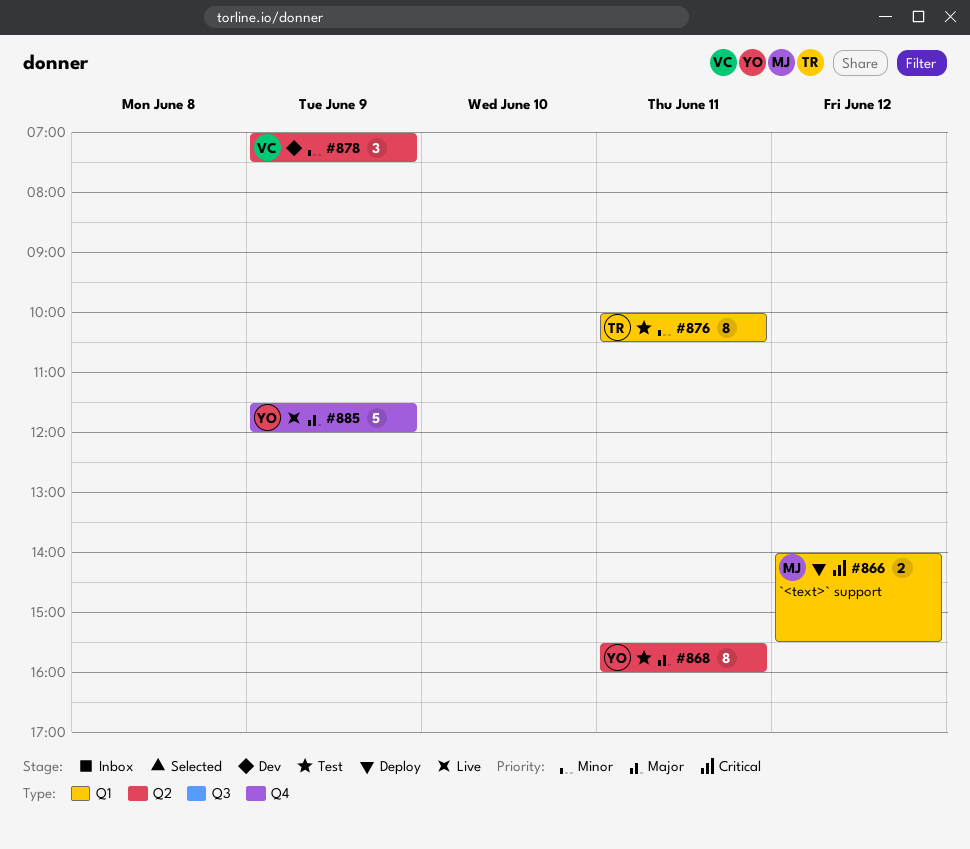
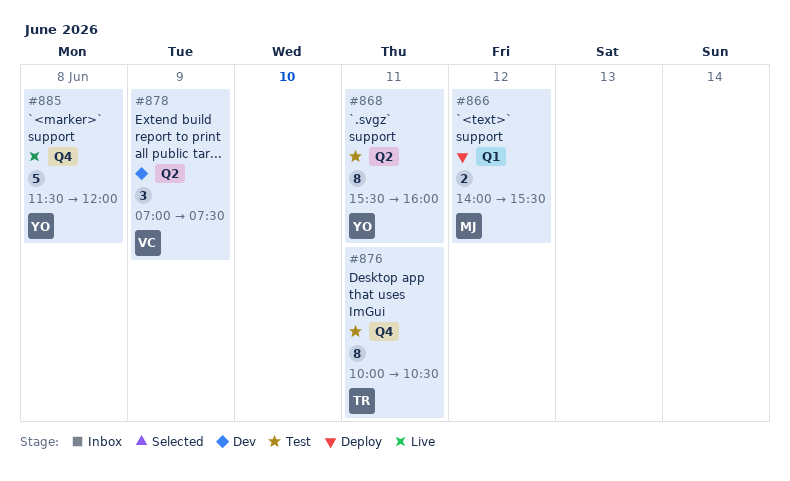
#876, label: Q1 -> Q4
#885, day: Jun 9 -> Jun 8

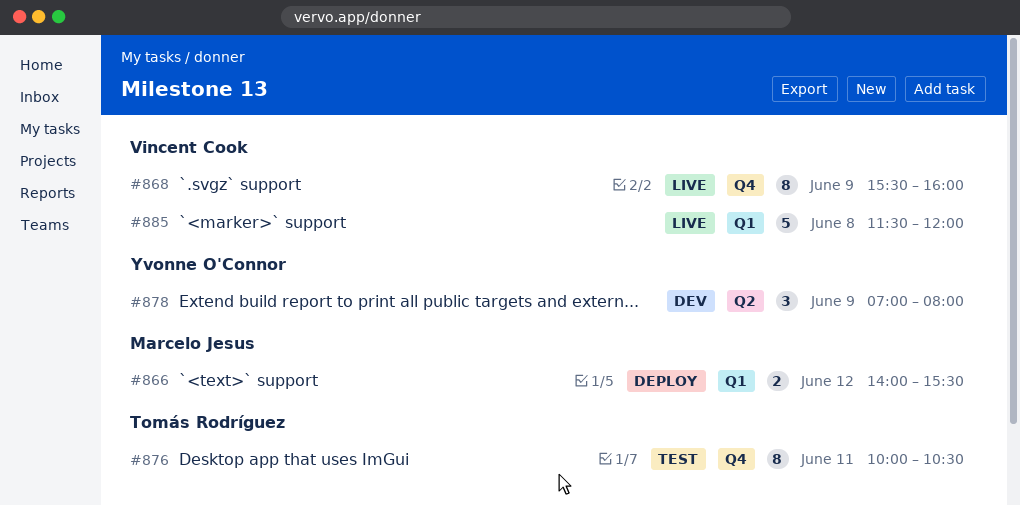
#868, status: Test -> Live
#868, owner: Yvonne O'Connor -> Vincent Cook
#868, label: Q2 -> Q4
#868, day: Jun 11 -> Jun 9
#878, owner: Vincent Cook -> Yvonne O'Connor
#878, ends: 07:30 -> 08:00
#885, owner: Yvonne O'Connor -> Vincent Cook
#885, label: Q4 -> Q1

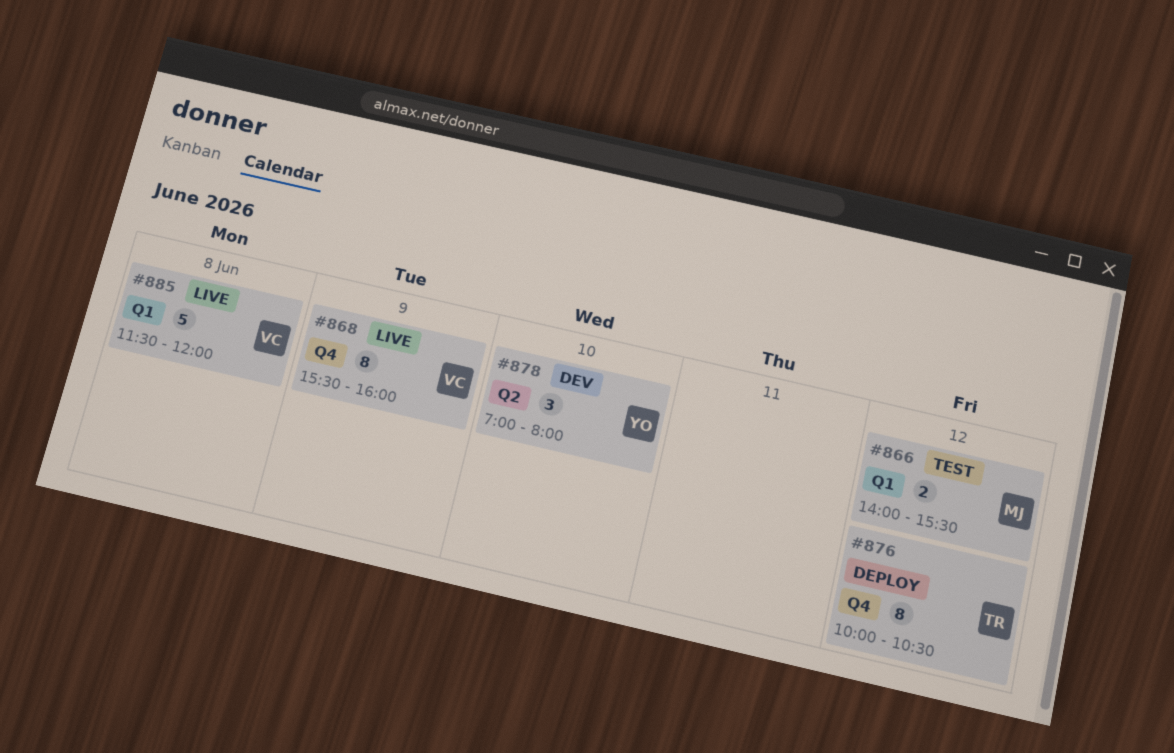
#866, status: Deploy -> Test
#876, status: Test -> Deploy
#876, day: Jun 11 -> Jun 12
#878, day: Jun 9 -> Jun 10

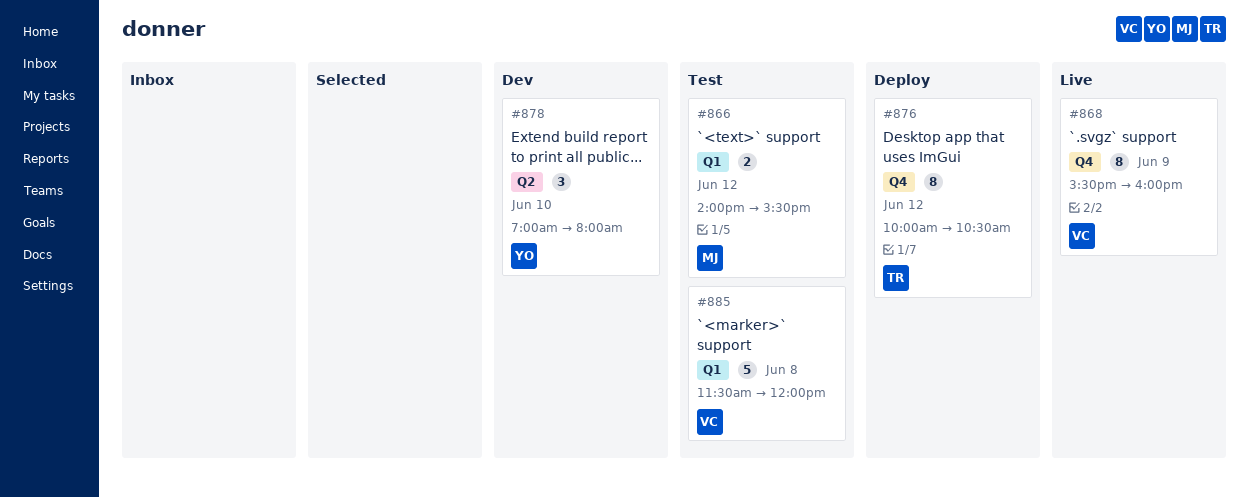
#885, status: Live -> Test

